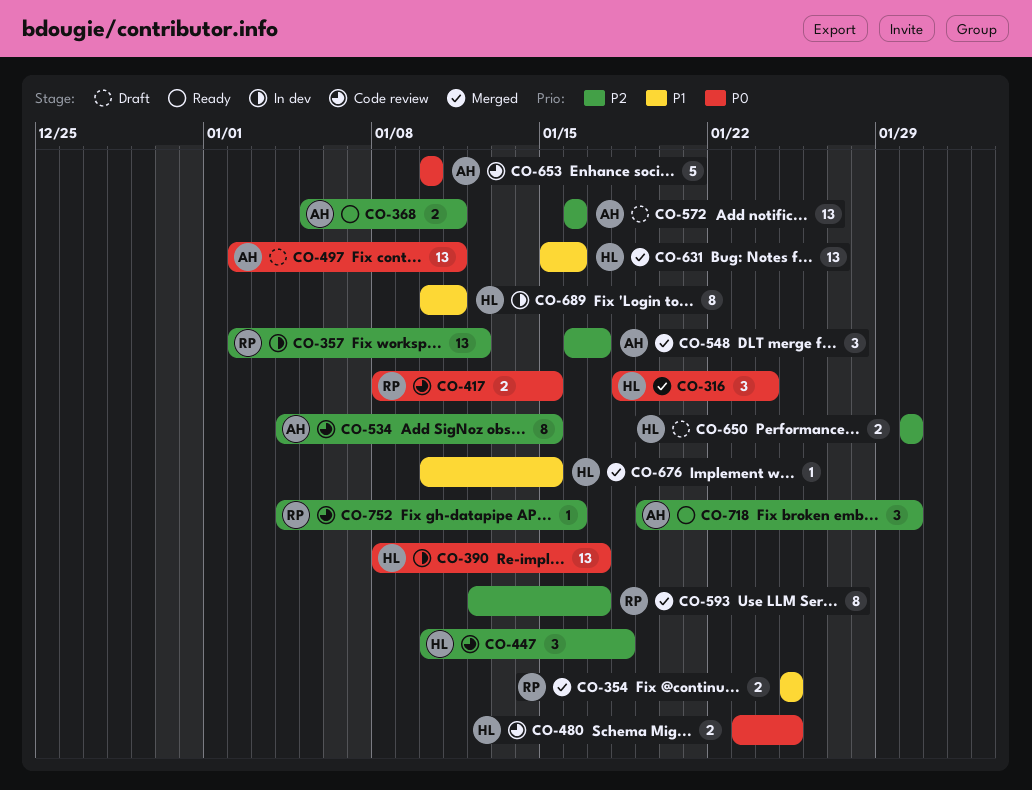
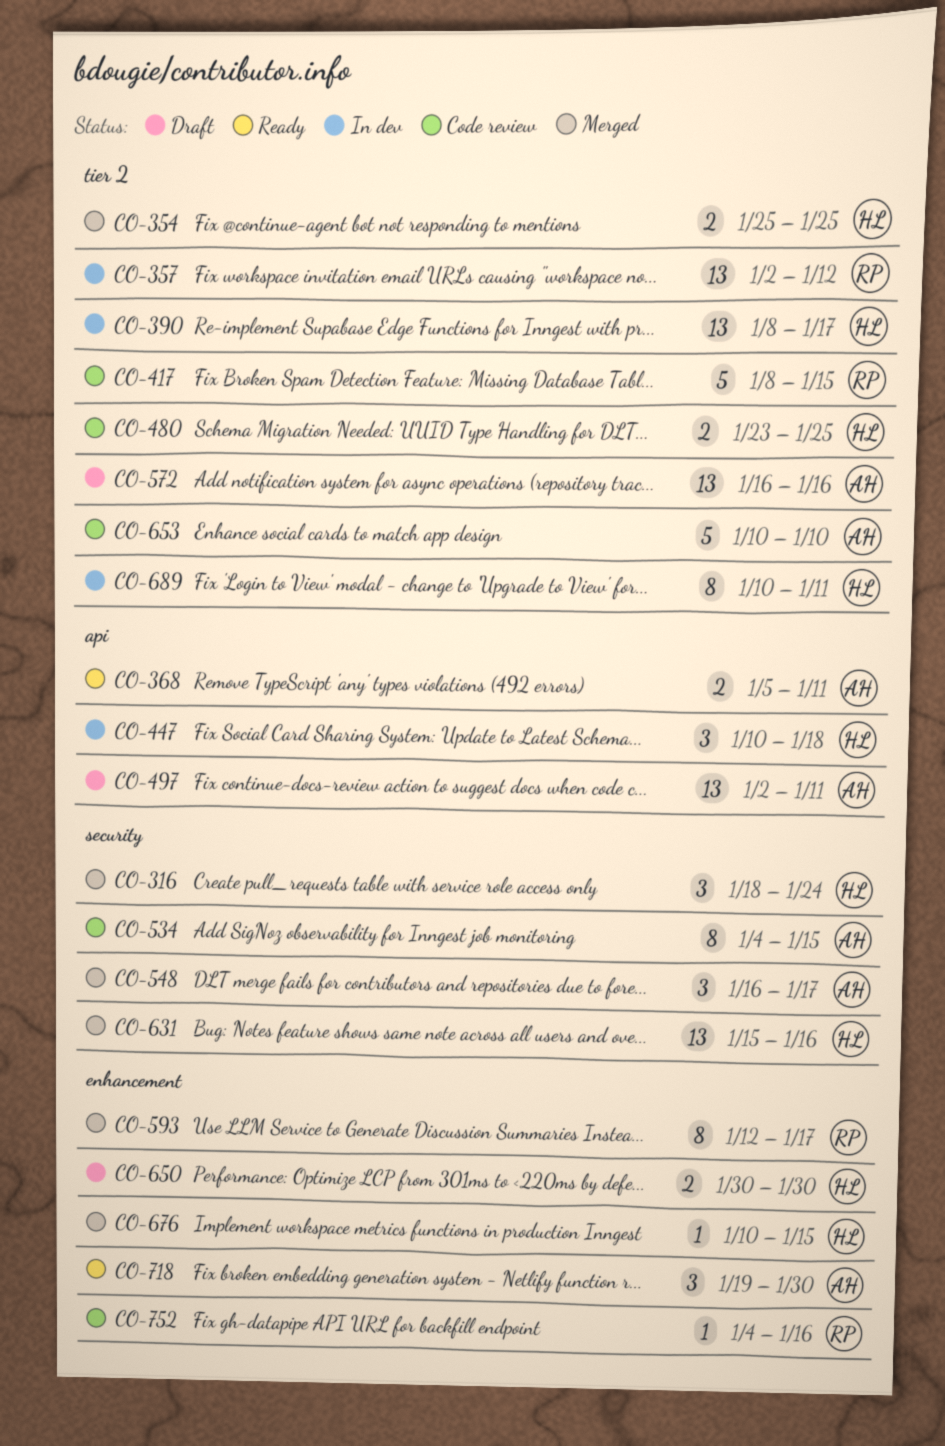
CO-354, owner: RP -> HL
CO-417, estimate: 2 -> 5
CO-447, status: Code review -> In dev

